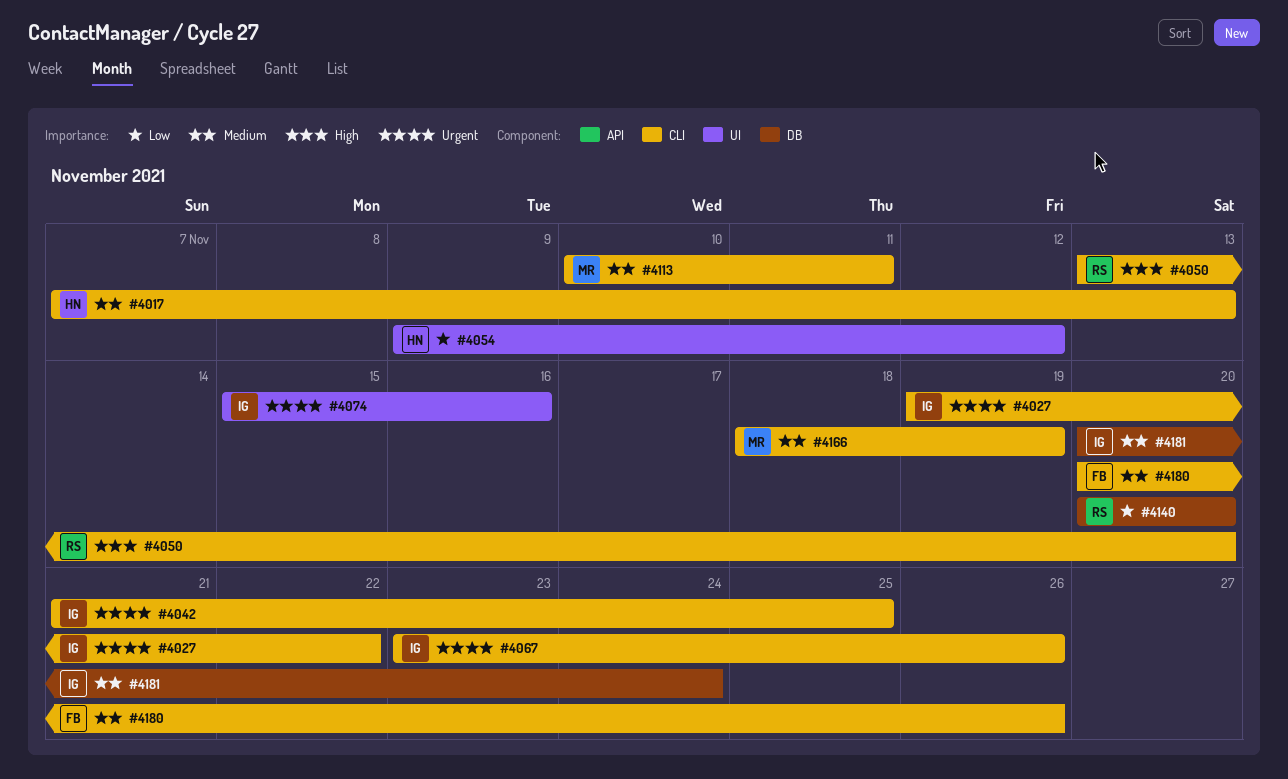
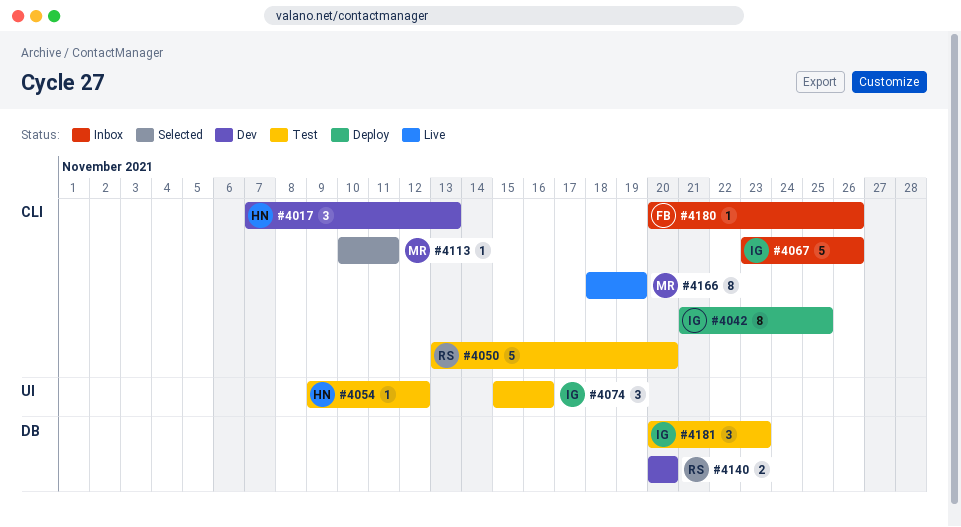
#4027: present -> none
#4181, due: Nov 24 -> Nov 23

